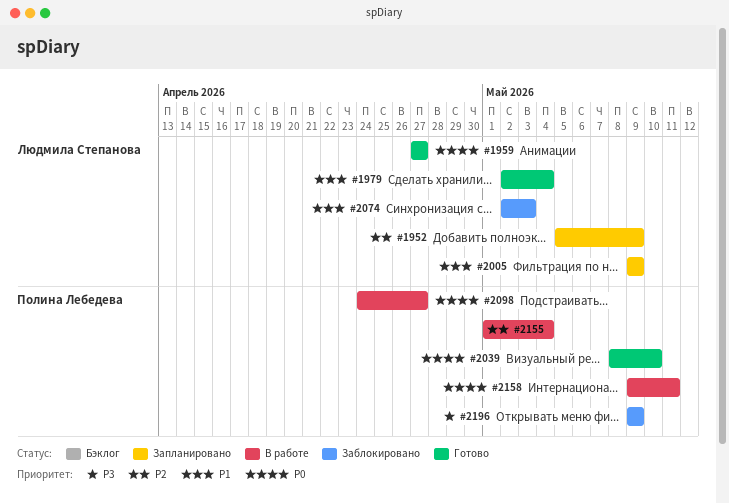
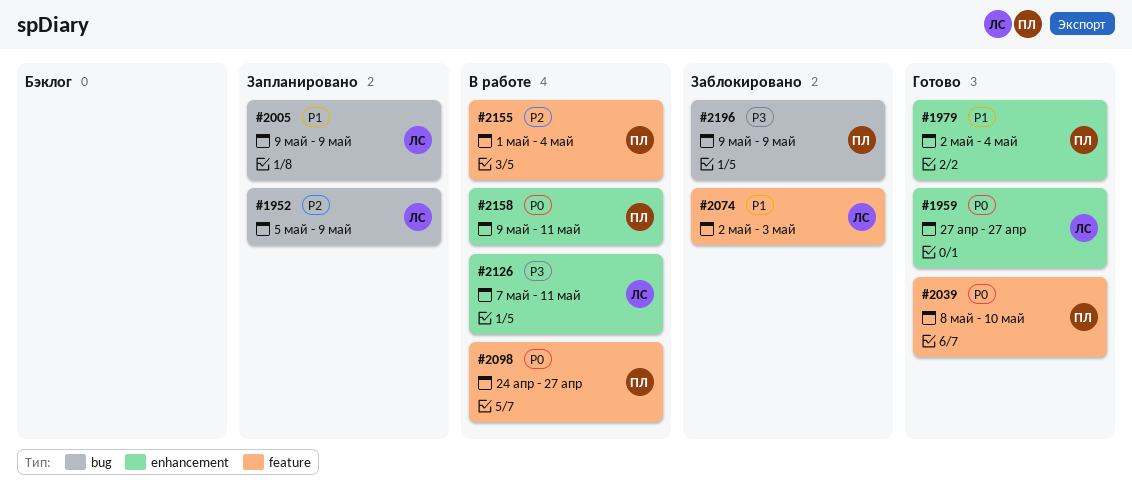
#1979, owner: Людмила Степанова -> Полина Лебедева
#2126: none -> present

